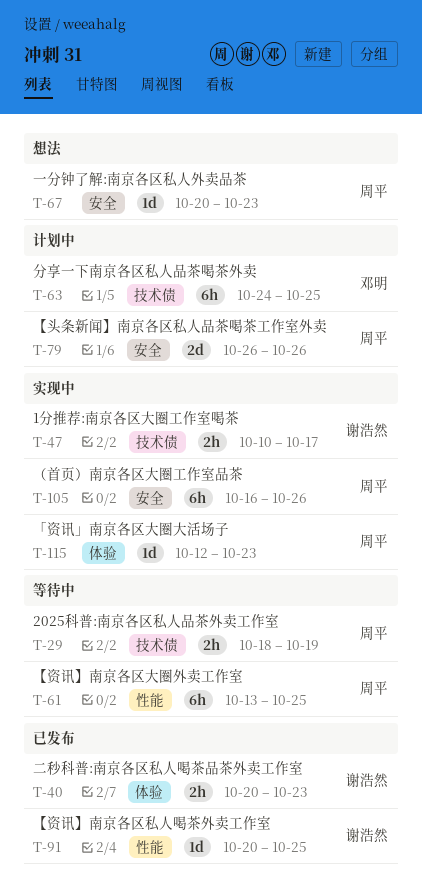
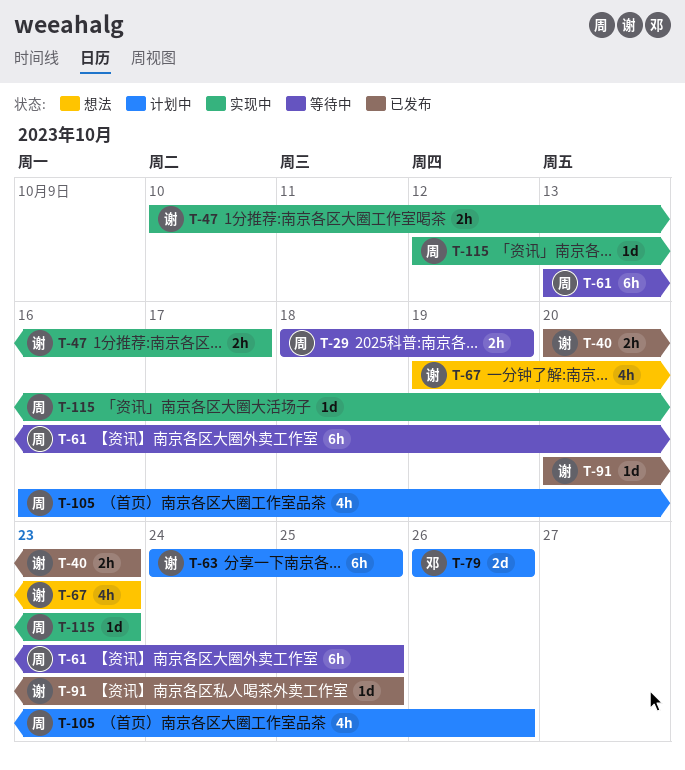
T-63, owner: 邓明 -> 谢浩然
T-67, owner: 周平 -> 谢浩然
T-67, estimate: 1d -> 4h
T-67, start: Oct 20 -> Oct 19
T-79, owner: 周平 -> 邓明
T-105, status: 实现中 -> 计划中
T-105, estimate: 6h -> 4h

